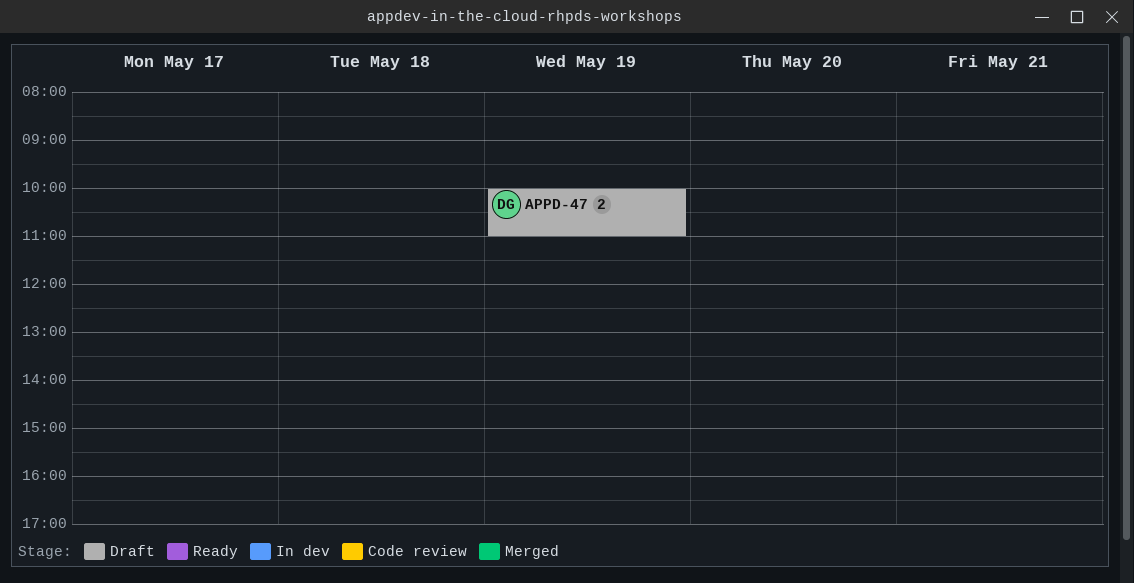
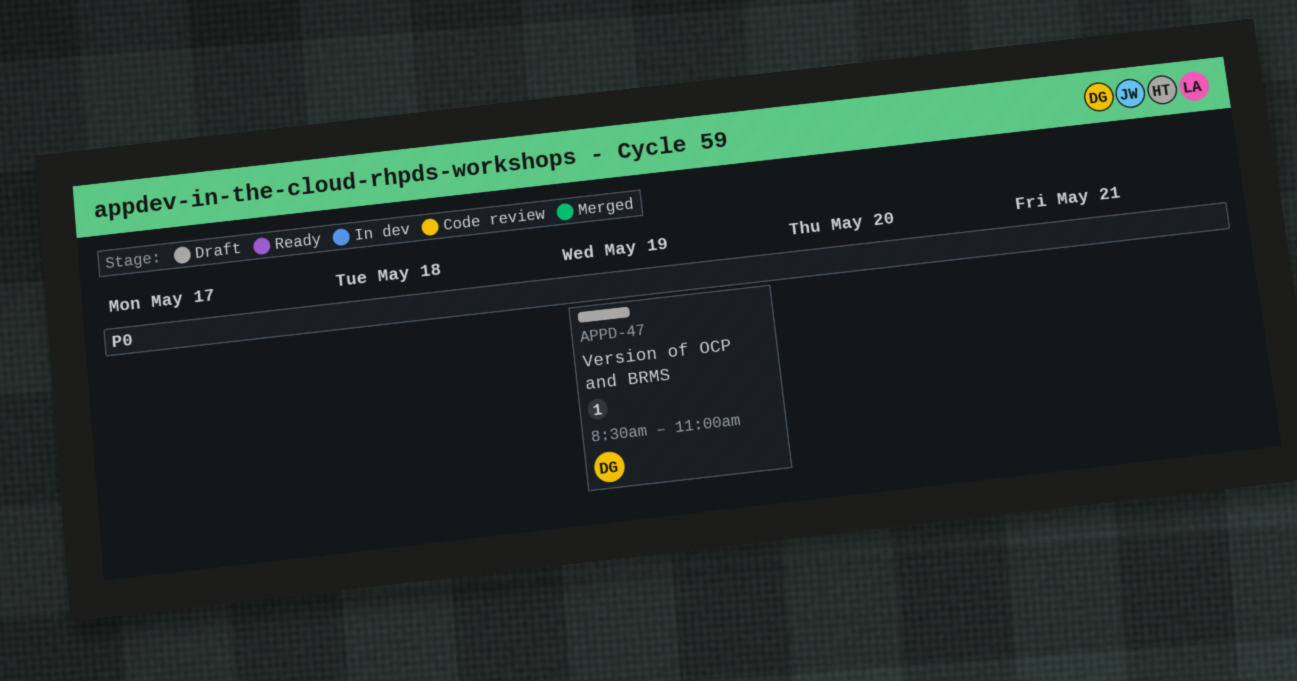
APPD-47, estimate: 2 -> 1
APPD-47, begins: 10:00 -> 08:30

